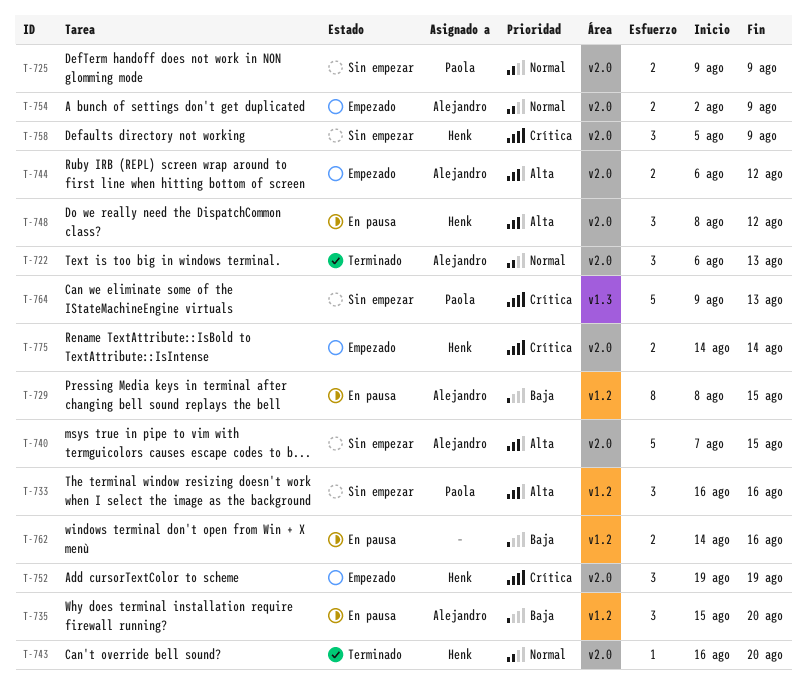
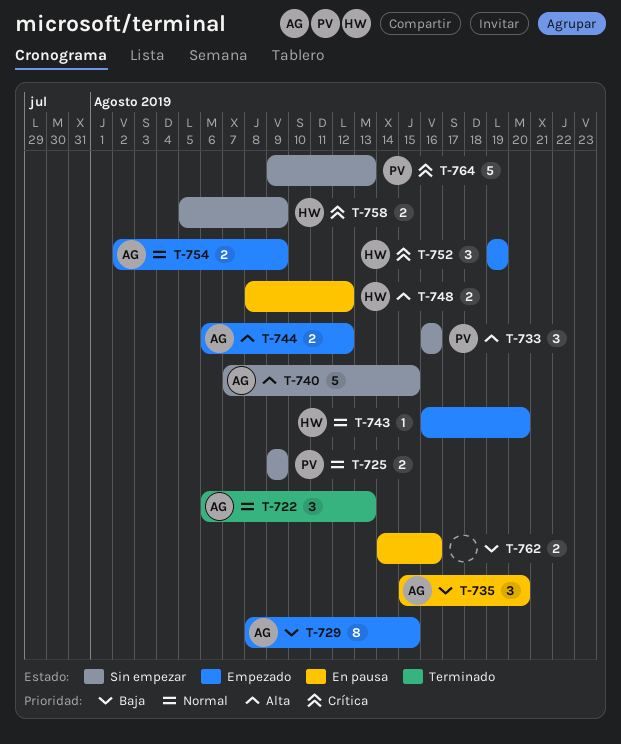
T-729, status: En pausa -> Empezado
T-743, status: Terminado -> Empezado
T-748, estimate: 3 -> 2
T-758, estimate: 3 -> 2
T-775: present -> none

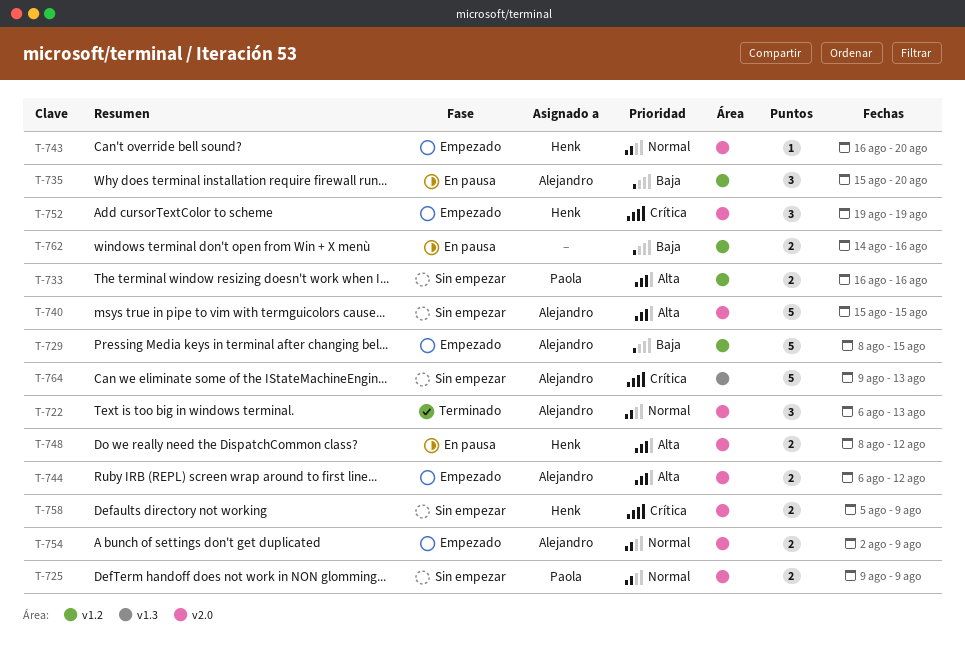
T-729, estimate: 8 -> 5
T-733, estimate: 3 -> 2
T-740, start: Aug 7 -> Aug 15
T-764, owner: Paola -> Alejandro

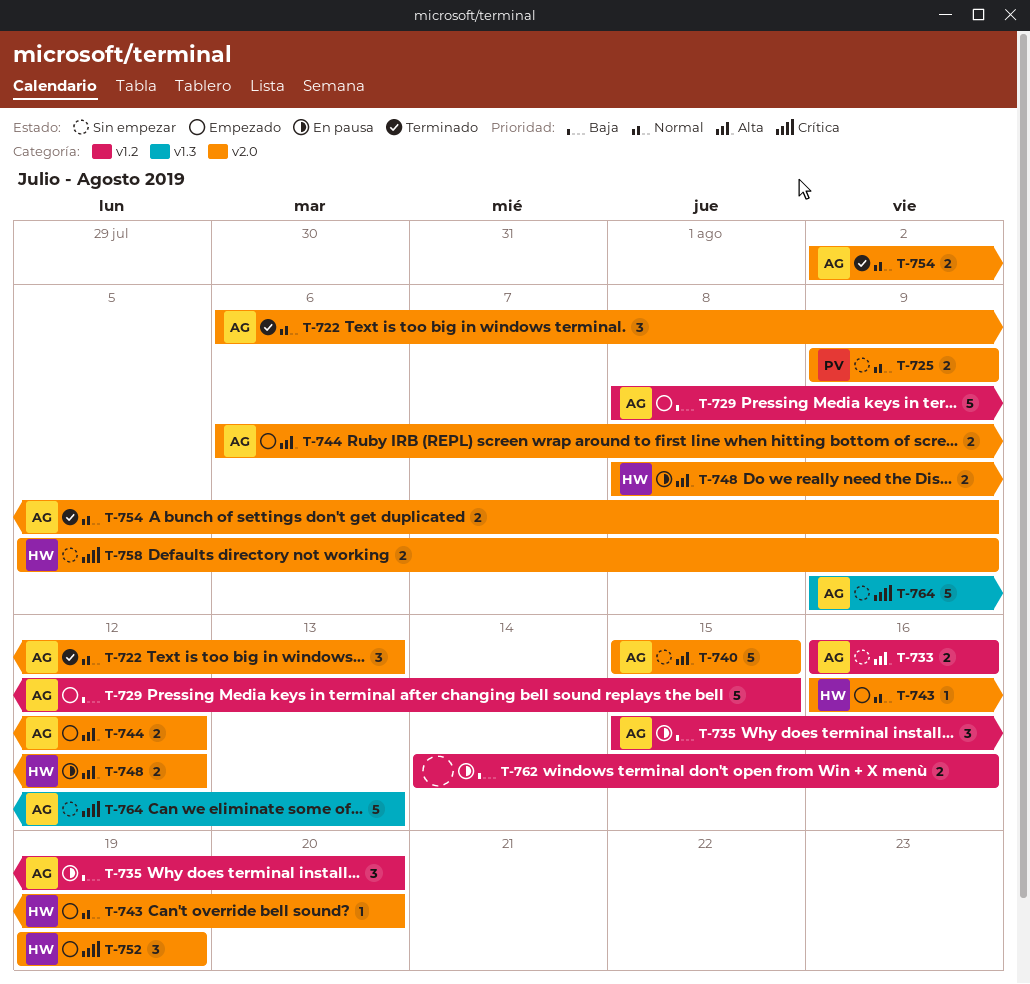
T-733, owner: Paola -> Alejandro
T-754, status: Empezado -> Terminado

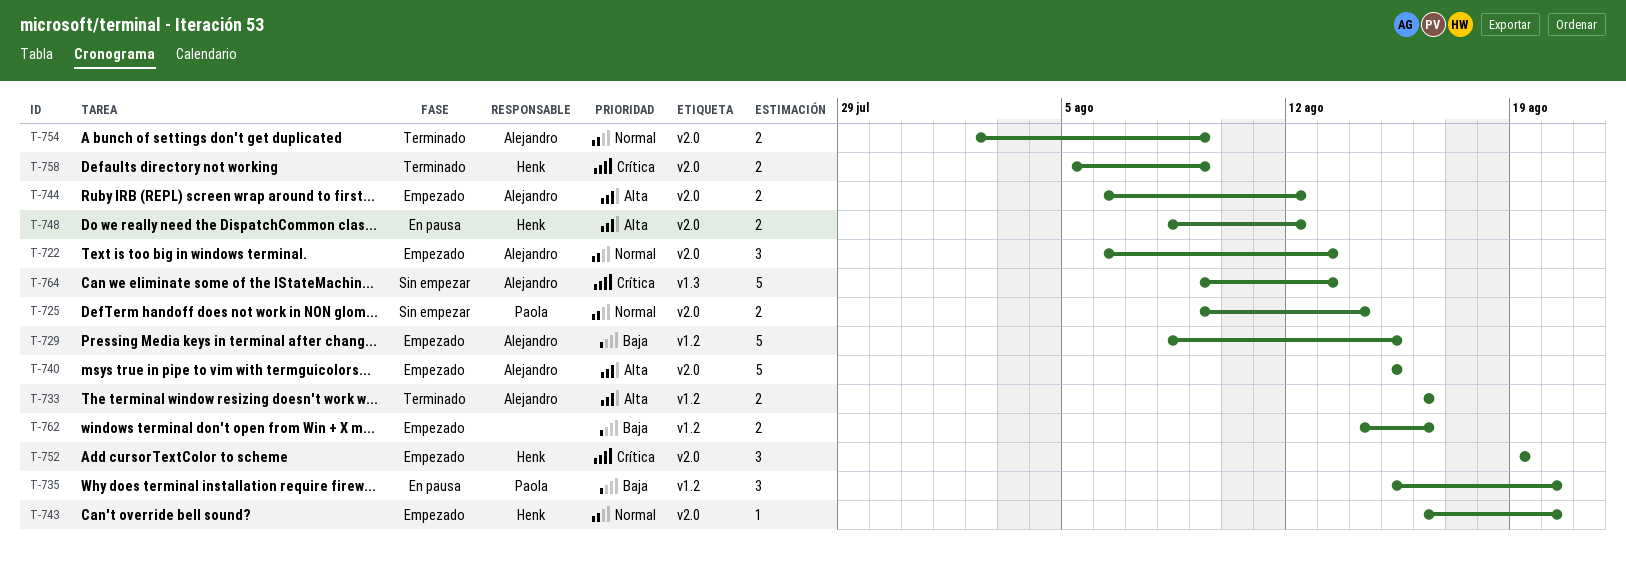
T-722, status: Terminado -> Empezado
T-725, due: Aug 9 -> Aug 14
T-733, status: Sin empezar -> Terminado
T-735, owner: Alejandro -> Paola
T-740, status: Sin empezar -> Empezado
T-758, status: Sin empezar -> Terminado
T-762, status: En pausa -> Empezado

